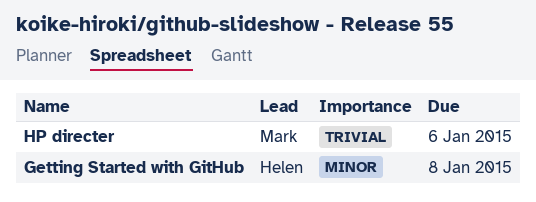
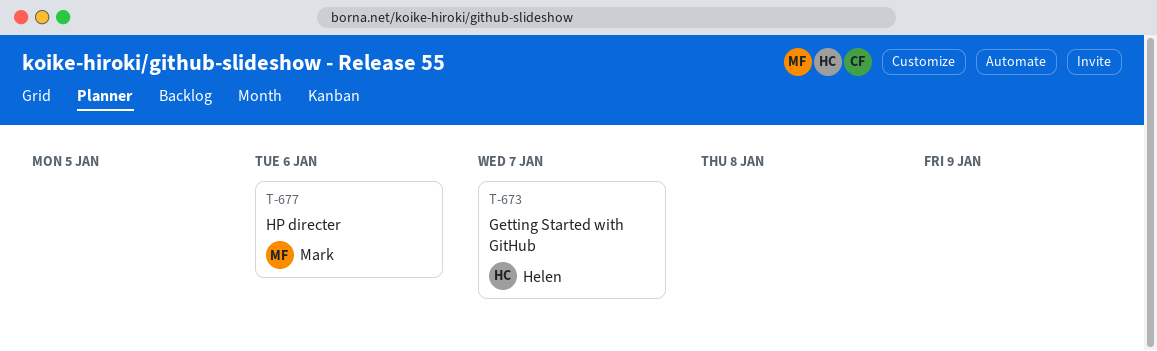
Getting Started with GitHub, due: Jan 8 -> Jan 7

